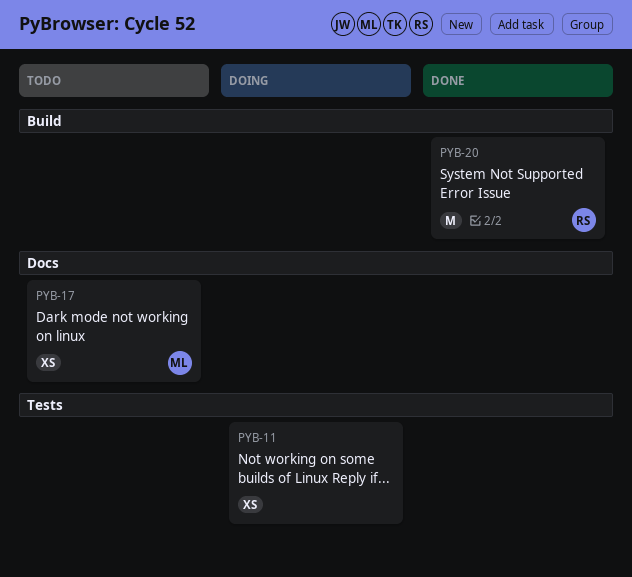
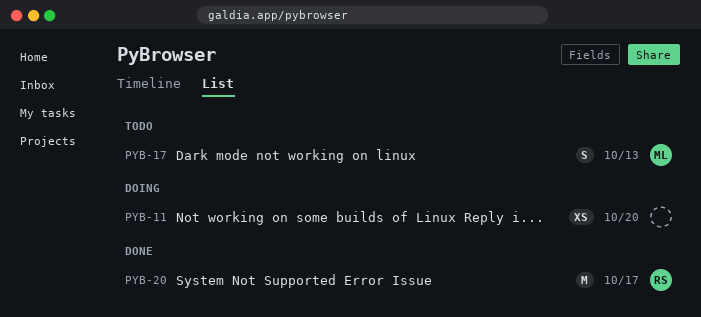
PYB-17, estimate: XS -> S

